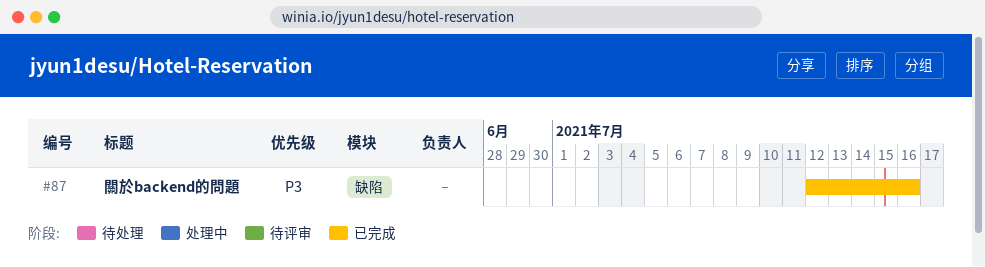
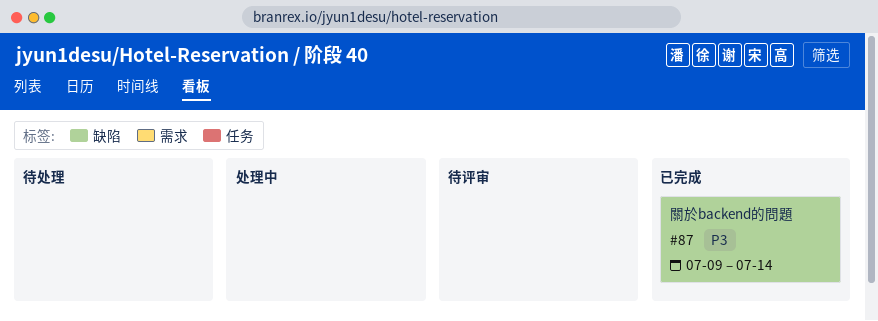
#87, start: Jul 12 -> Jul 9
#87, due: Jul 16 -> Jul 14

